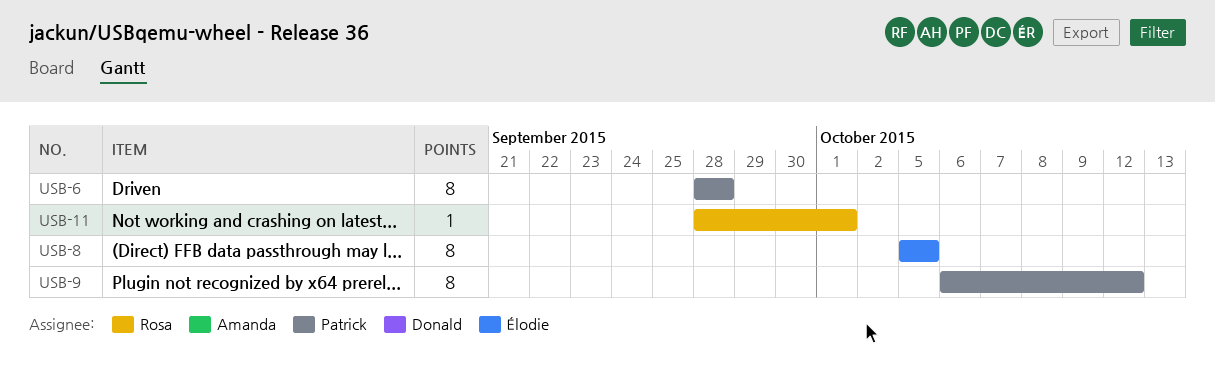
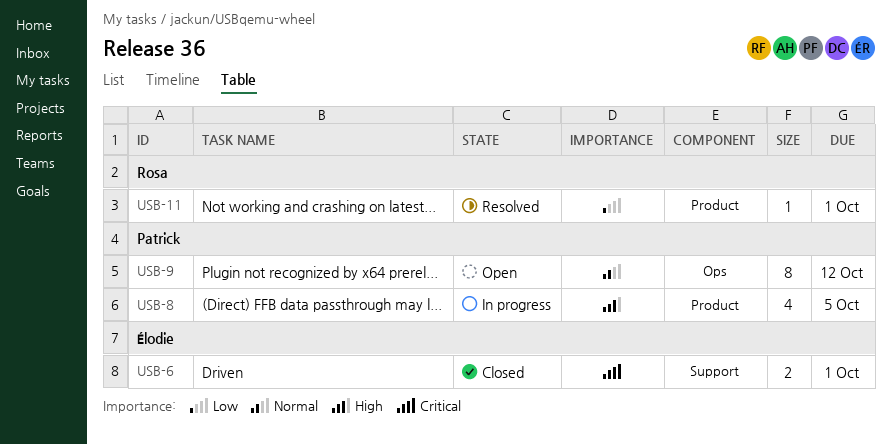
USB-6, owner: Patrick -> Élodie
USB-6, estimate: 8 -> 2
USB-6, due: Sep 28 -> Oct 1
USB-8, owner: Élodie -> Patrick
USB-8, estimate: 8 -> 4

